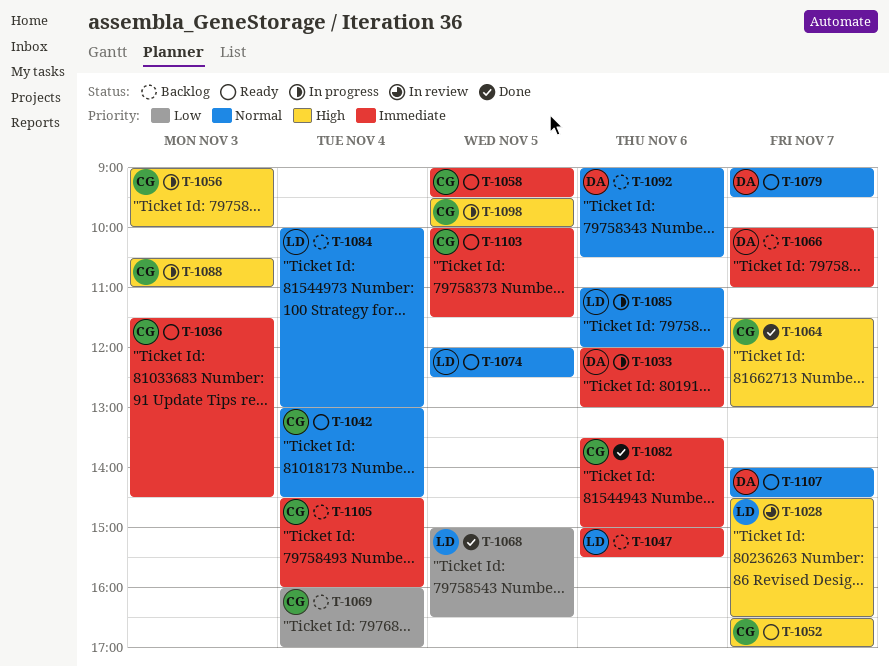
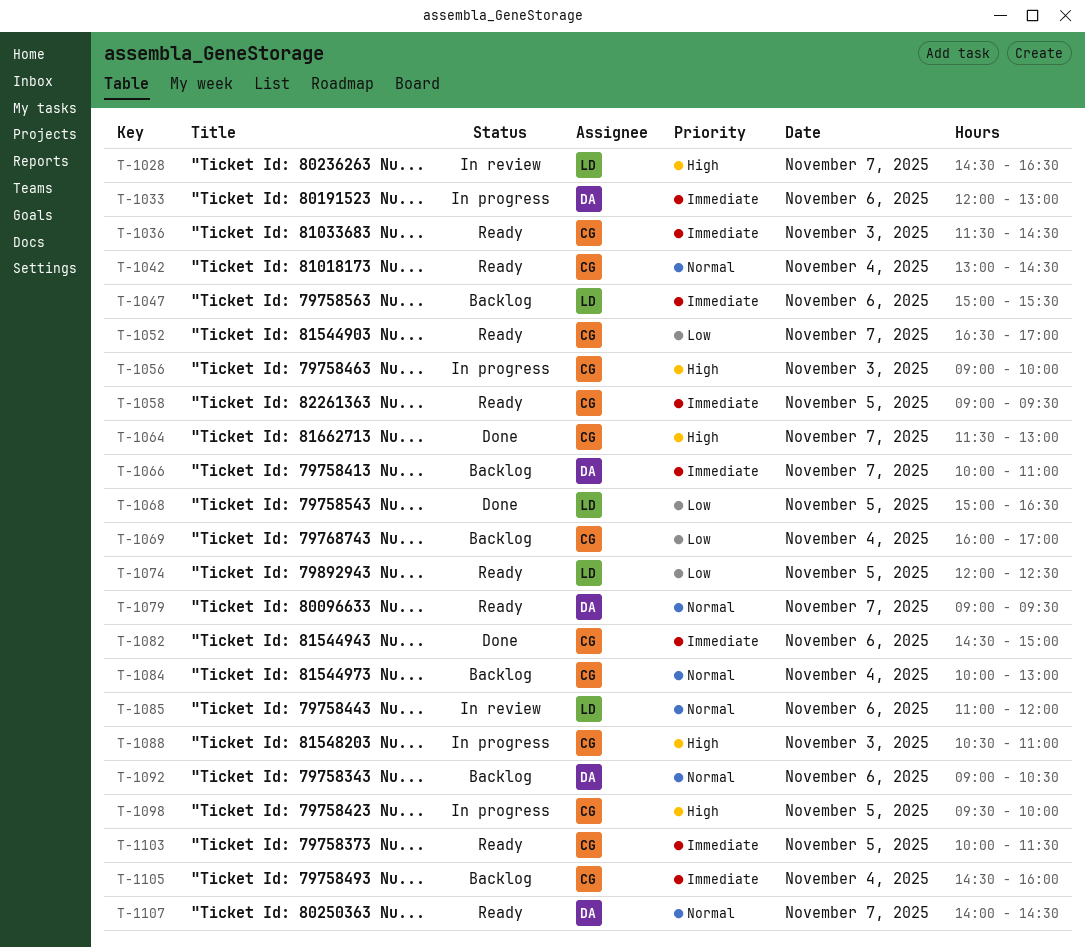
T-1052, priority: High -> Low
T-1074, priority: Normal -> Low
T-1082, begins: 13:30 -> 14:30
T-1084, owner: LD -> CG
T-1085, status: In progress -> In review

